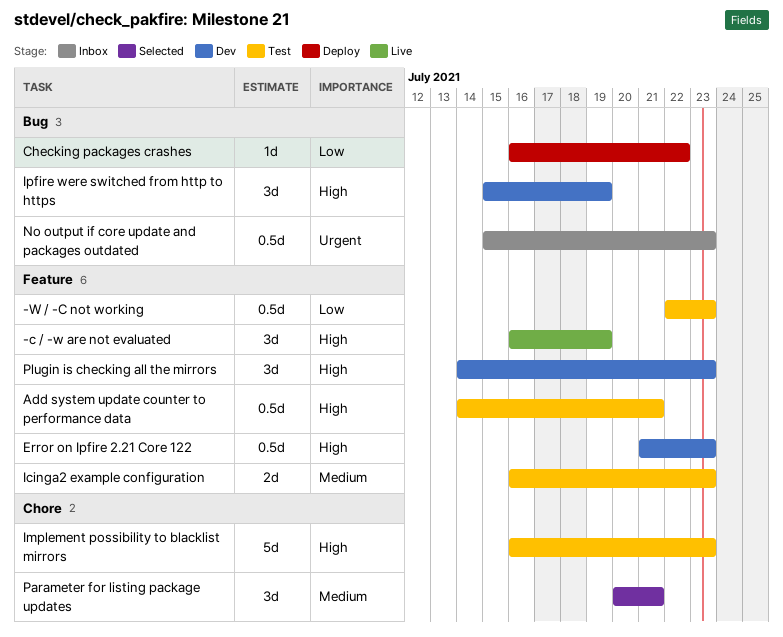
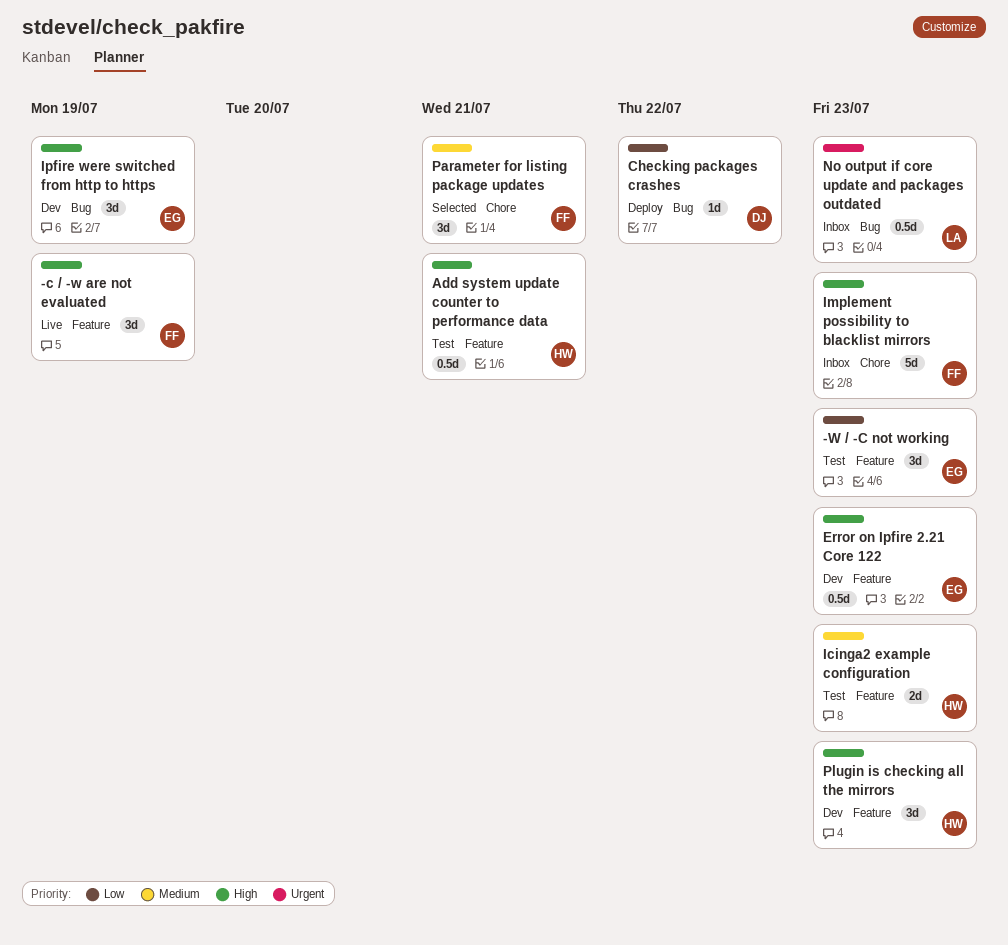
-W / -C not working, estimate: 0.5d -> 3d
Implement possibility to blacklist mirrors, status: Test -> Inbox

